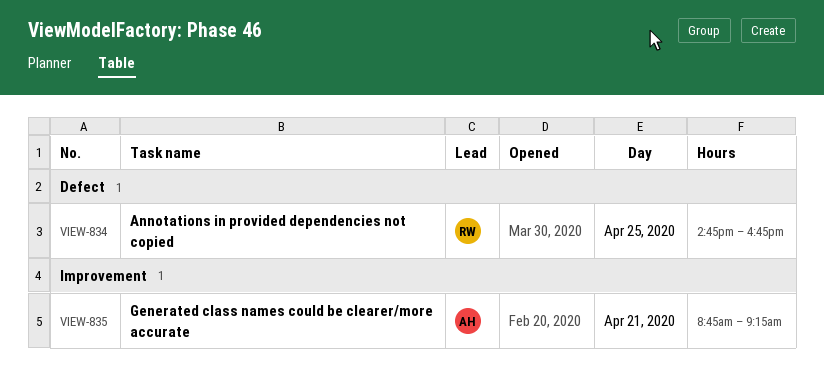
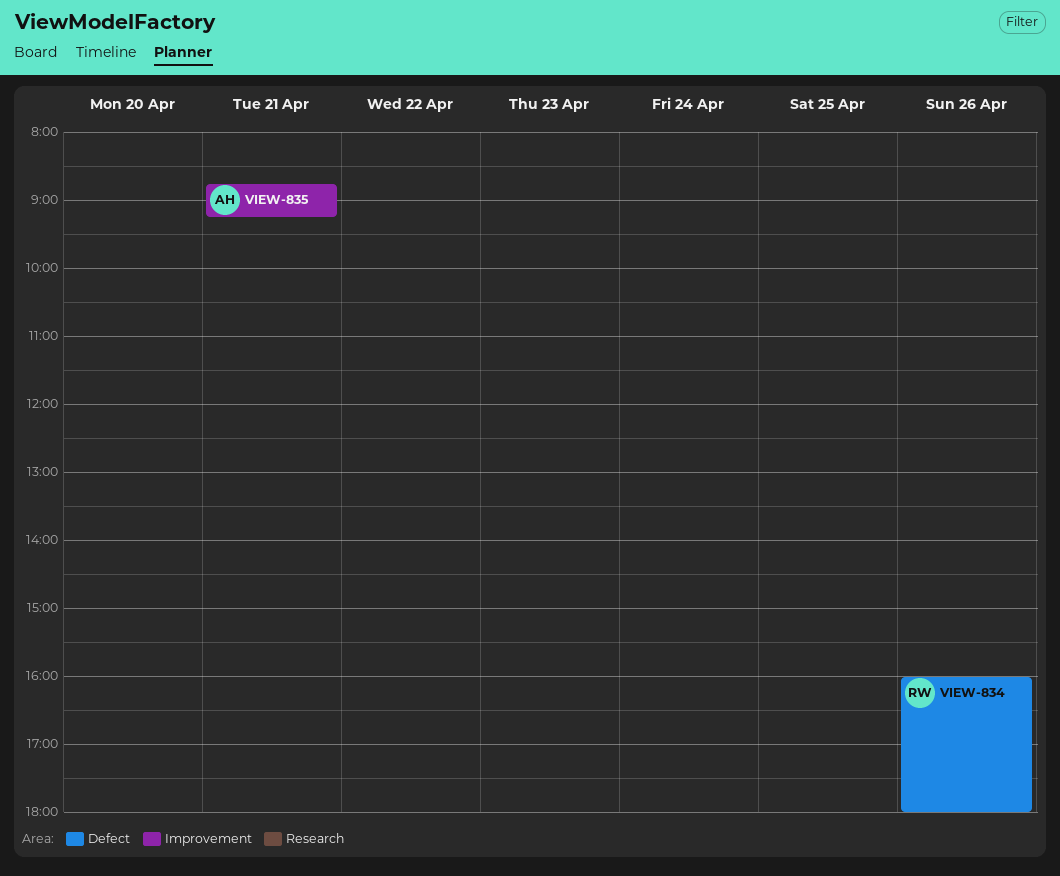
VIEW-834, day: Apr 25 -> Apr 26
VIEW-834, begins: 14:45 -> 16:00
VIEW-834, ends: 16:45 -> 18:00

